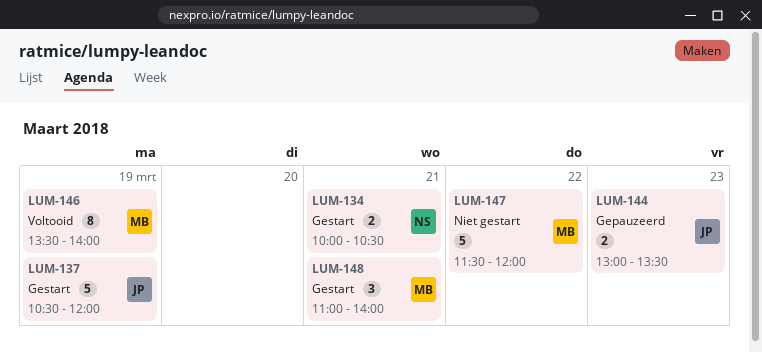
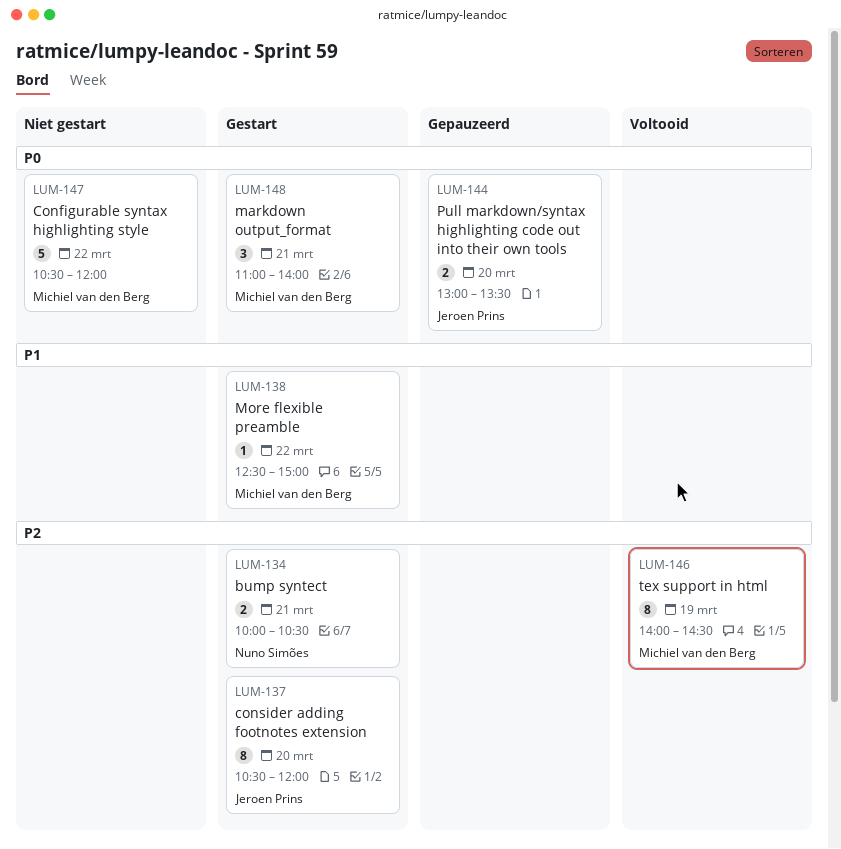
LUM-137, estimate: 5 -> 8
LUM-137, day: Mar 19 -> Mar 20
LUM-138: none -> present
LUM-144, day: Mar 23 -> Mar 20
LUM-146, begins: 13:30 -> 14:00
LUM-146, ends: 14:00 -> 14:30
LUM-147, begins: 11:30 -> 10:30

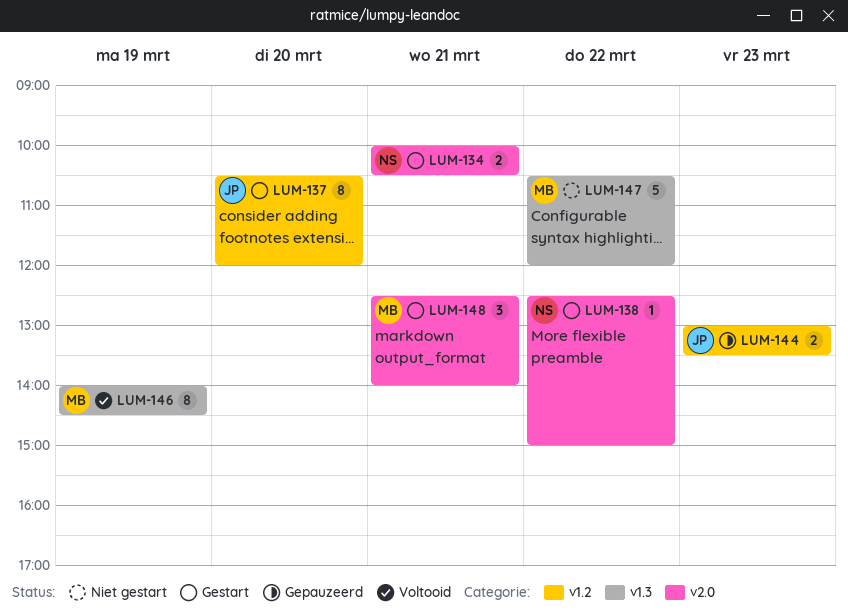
LUM-138, owner: Michiel van den Berg -> Nuno Simões
LUM-144, day: Mar 20 -> Mar 23
LUM-148, begins: 11:00 -> 12:30

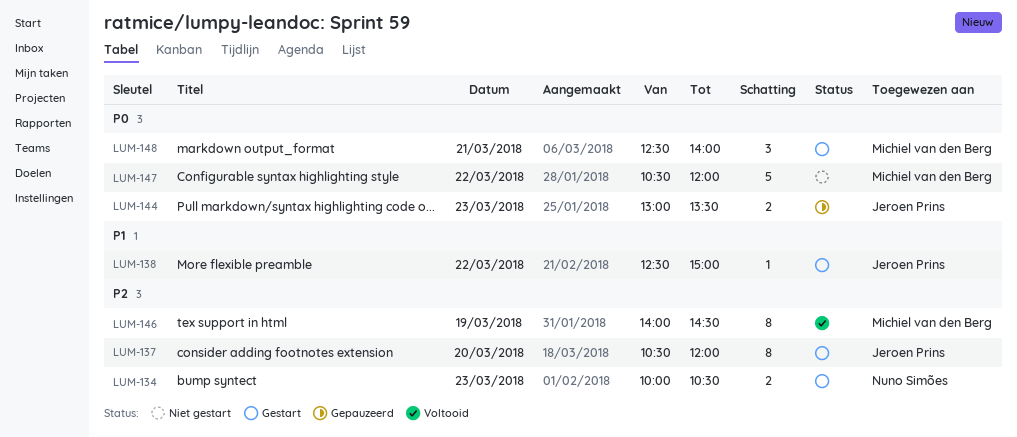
LUM-134, day: Mar 21 -> Mar 23
LUM-138, owner: Nuno Simões -> Jeroen Prins

